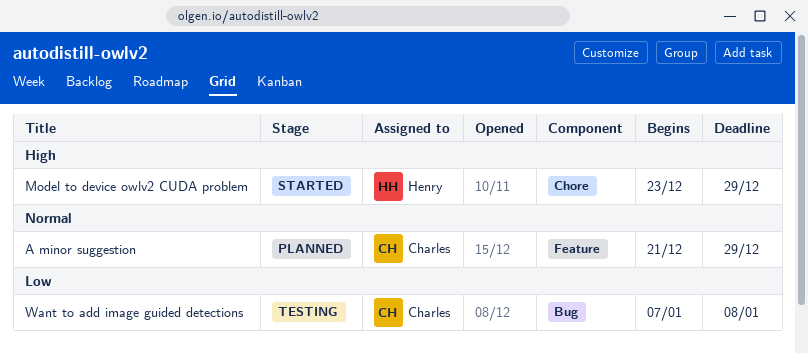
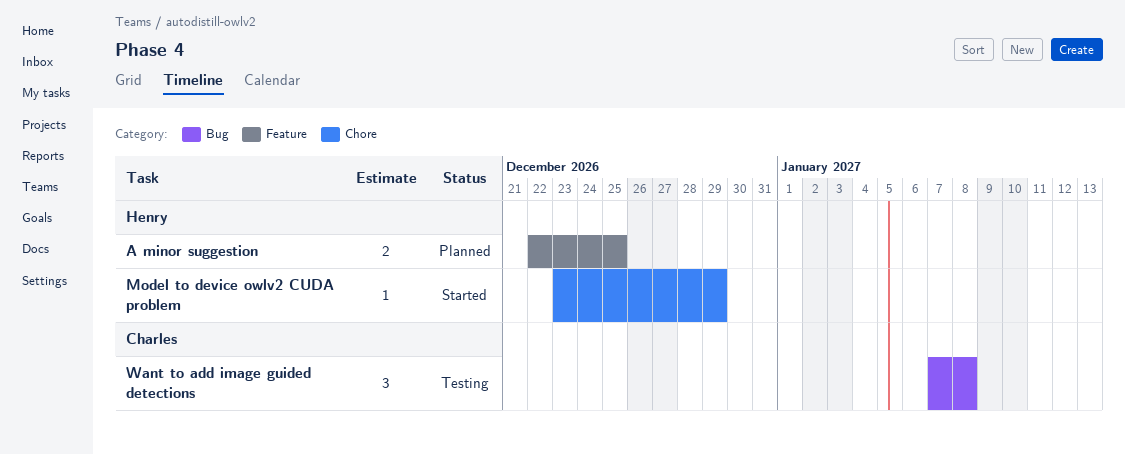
A minor suggestion, owner: Charles -> Henry
A minor suggestion, start: Dec 21 -> Dec 22
A minor suggestion, due: Dec 29 -> Dec 25

